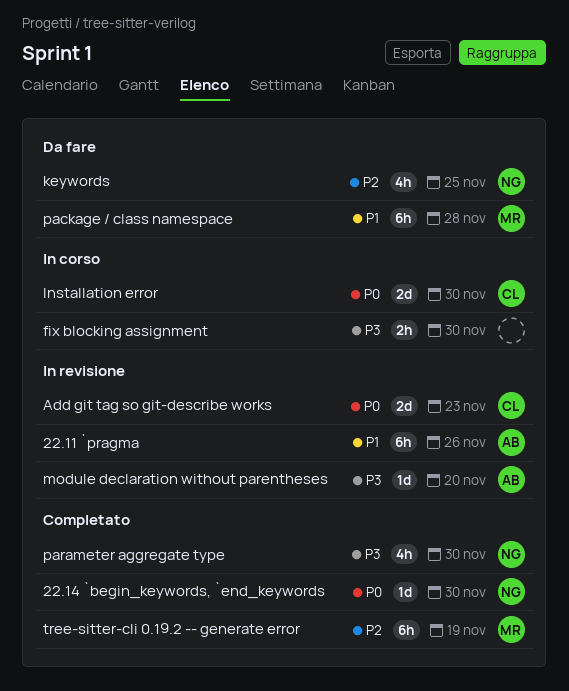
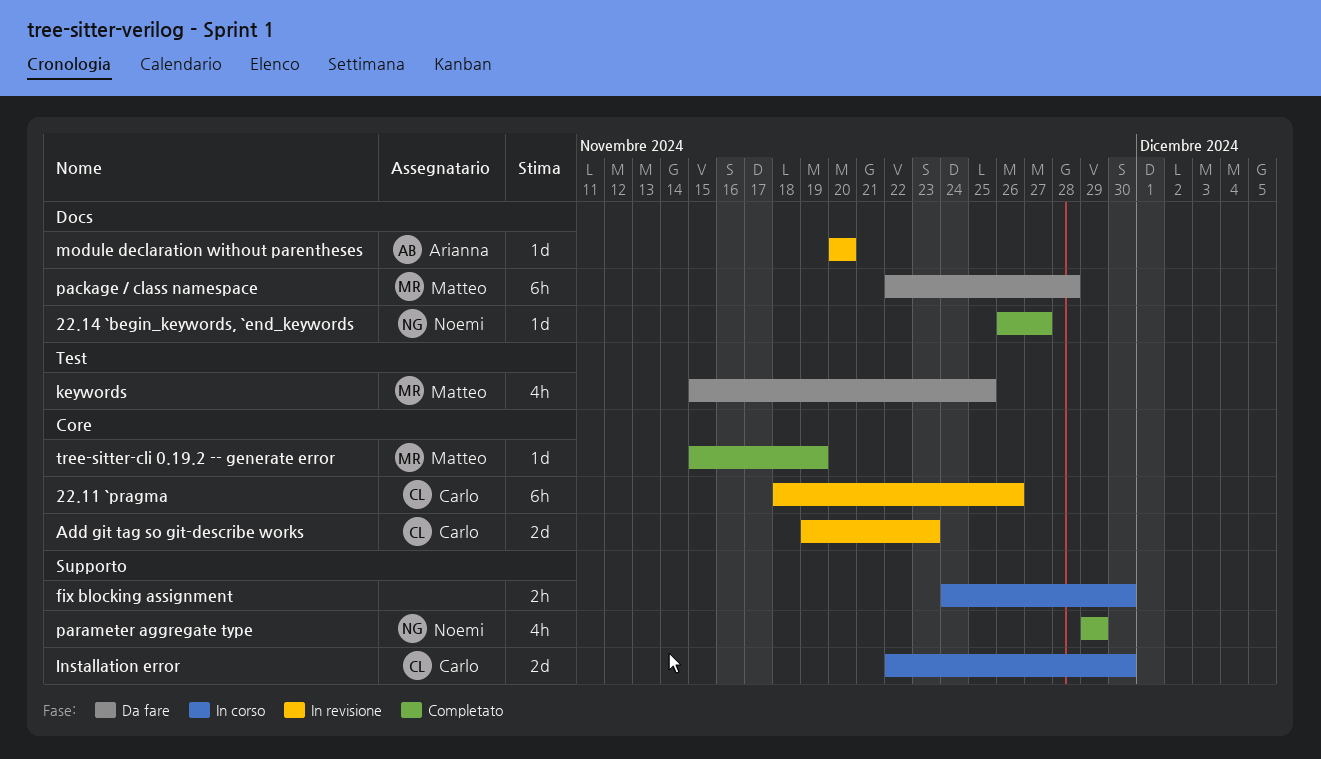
22.11 `pragma, owner: Arianna -> Carlo
22.14 `begin_keywords, `end_keywords, due: Nov 30 -> Nov 27
keywords, owner: Noemi -> Matteo
parameter aggregate type, due: Nov 30 -> Nov 29
tree-sitter-cli 0.19.2 -- generate error, estimate: 6h -> 1d

